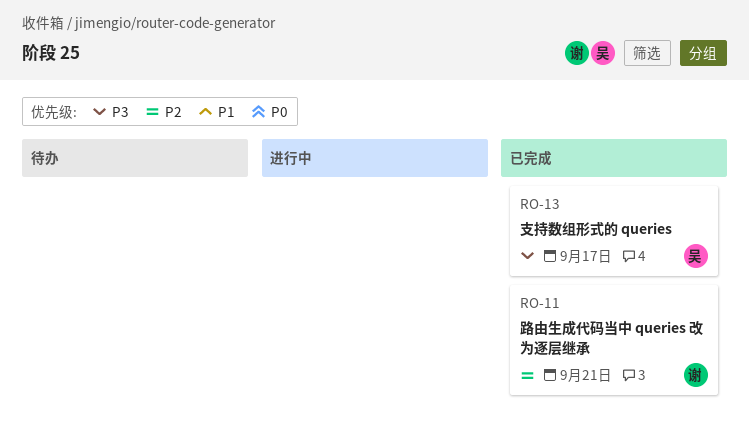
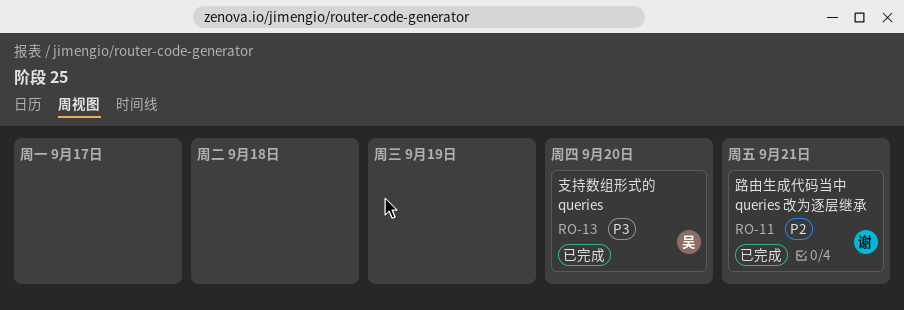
RO-13, due: Sep 17 -> Sep 20

